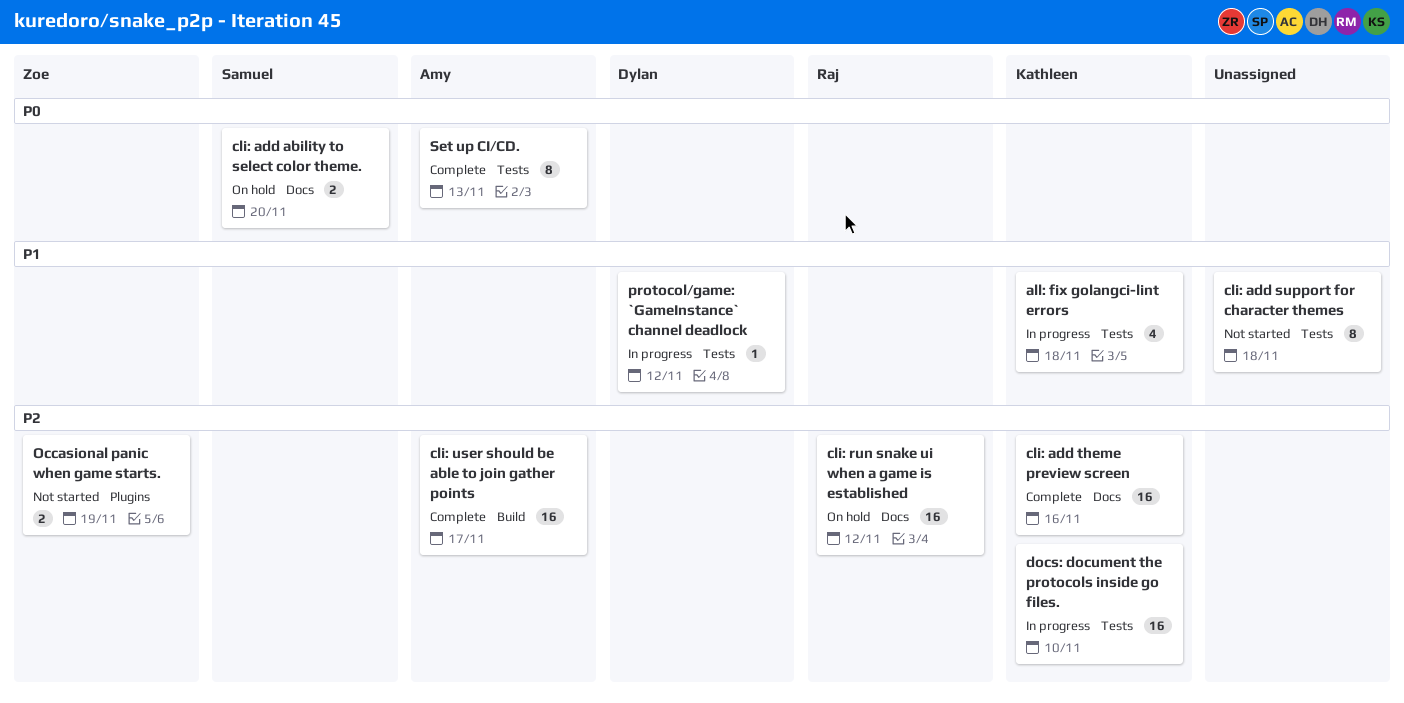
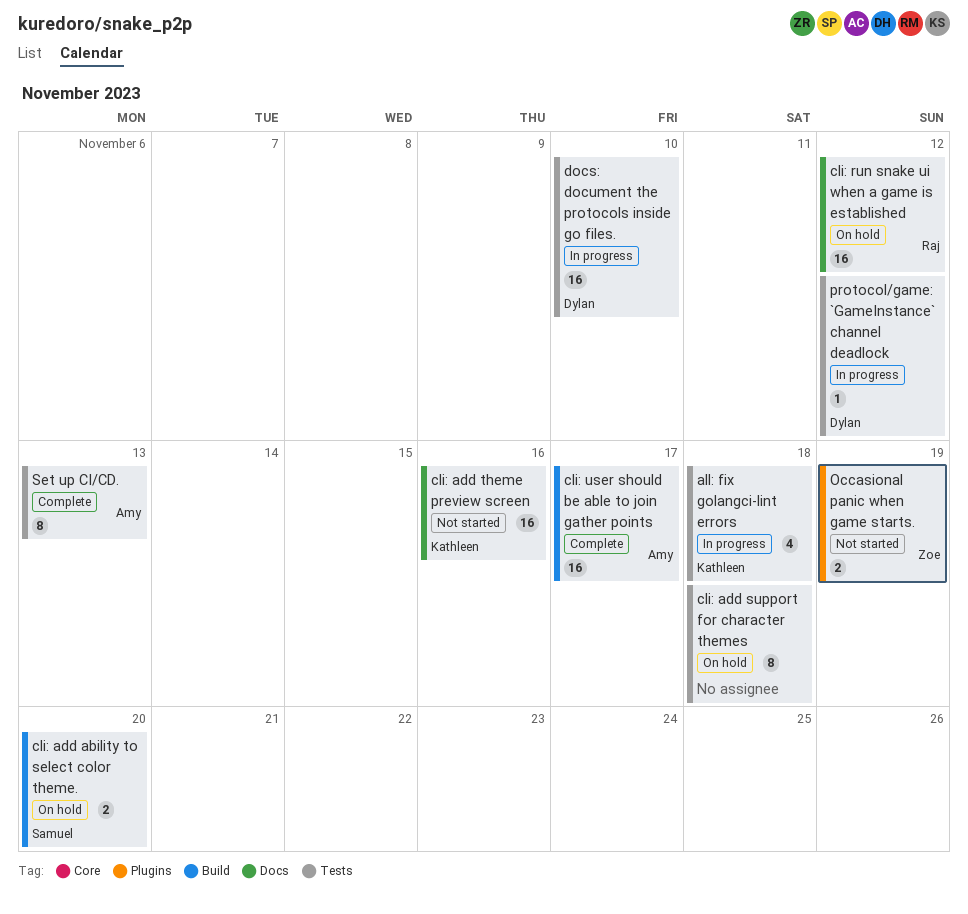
cli: add ability to select color theme., label: Docs -> Build
cli: add support for character themes, status: Not started -> On hold
cli: add theme preview screen, status: Complete -> Not started
docs: document the protocols inside go files., owner: Kathleen -> Dylan

